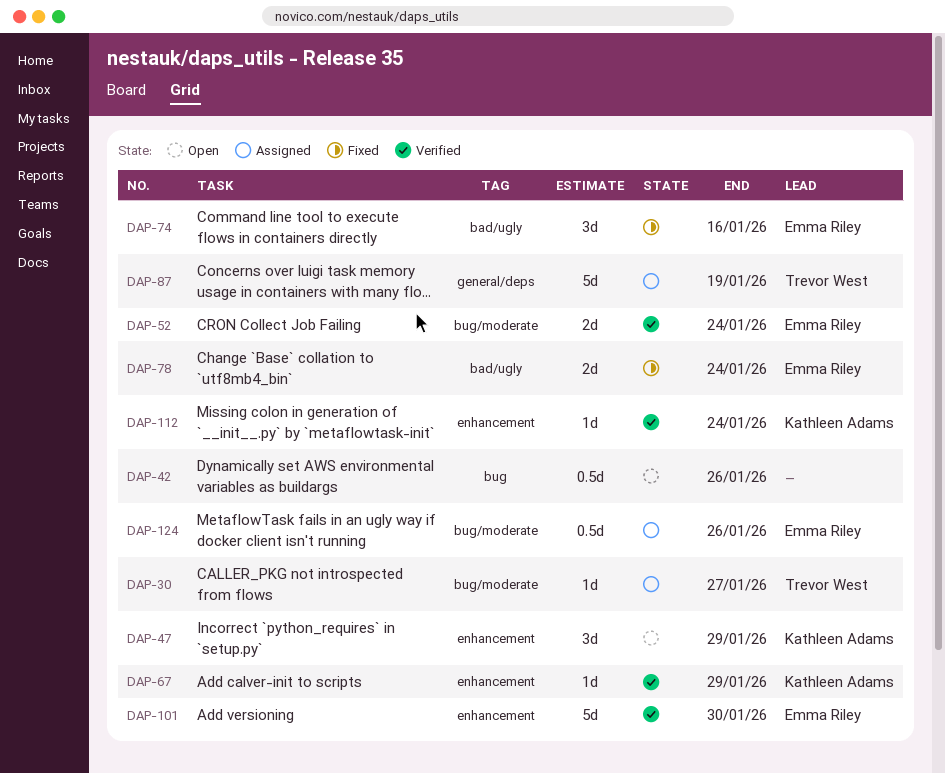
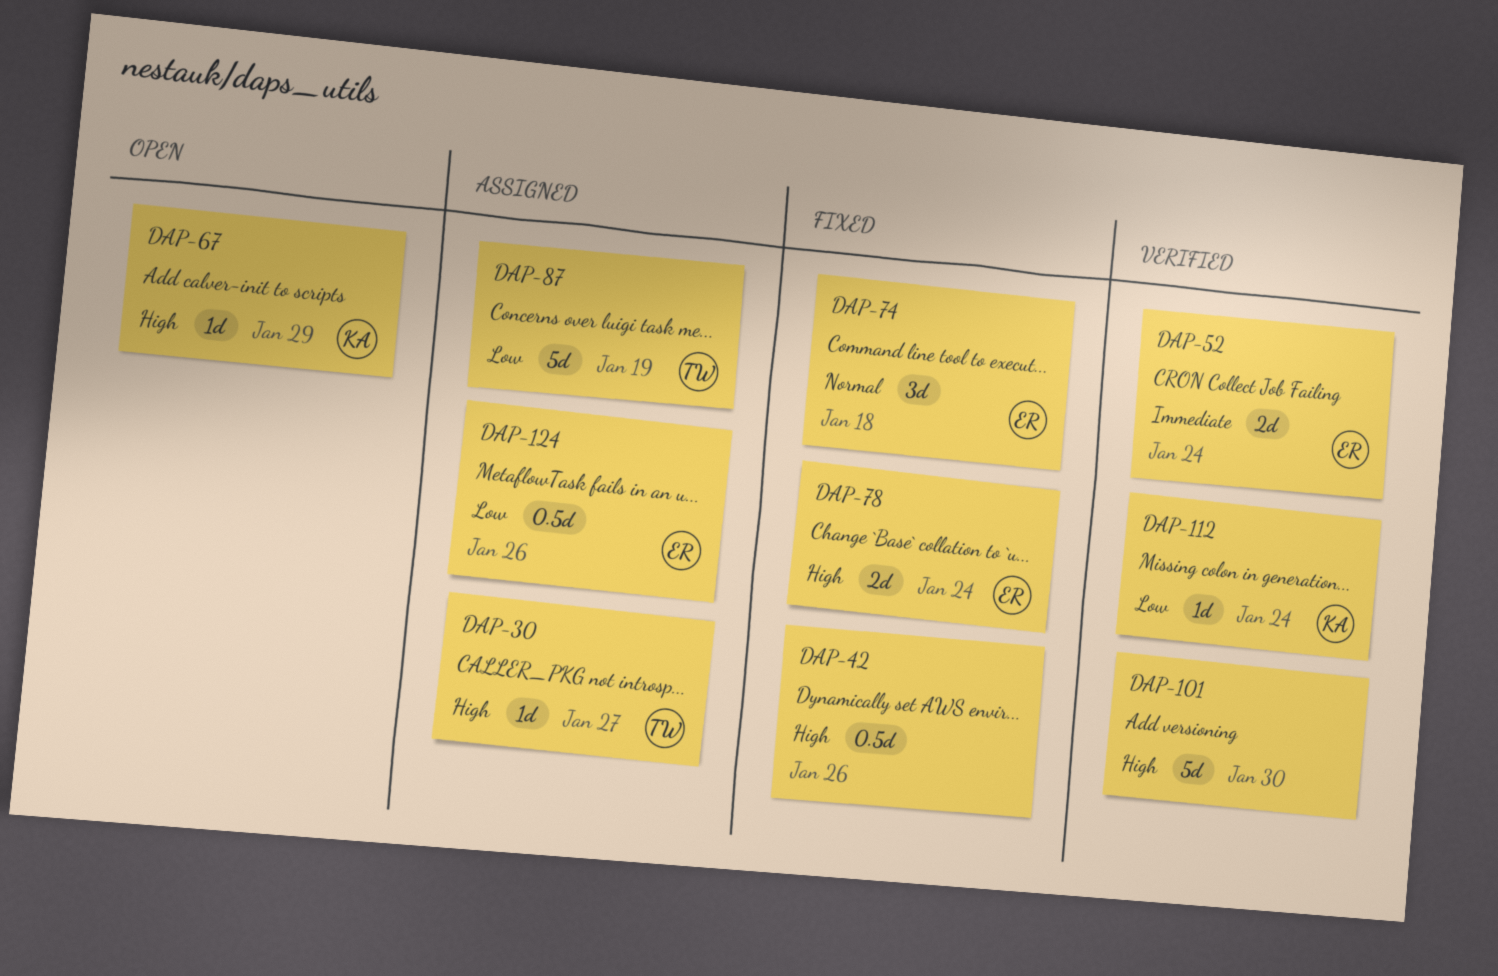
DAP-42, status: Open -> Fixed
DAP-47: present -> none
DAP-67, status: Verified -> Open
DAP-74, due: Jan 16 -> Jan 18
DAP-101, owner: Emma Riley -> none

